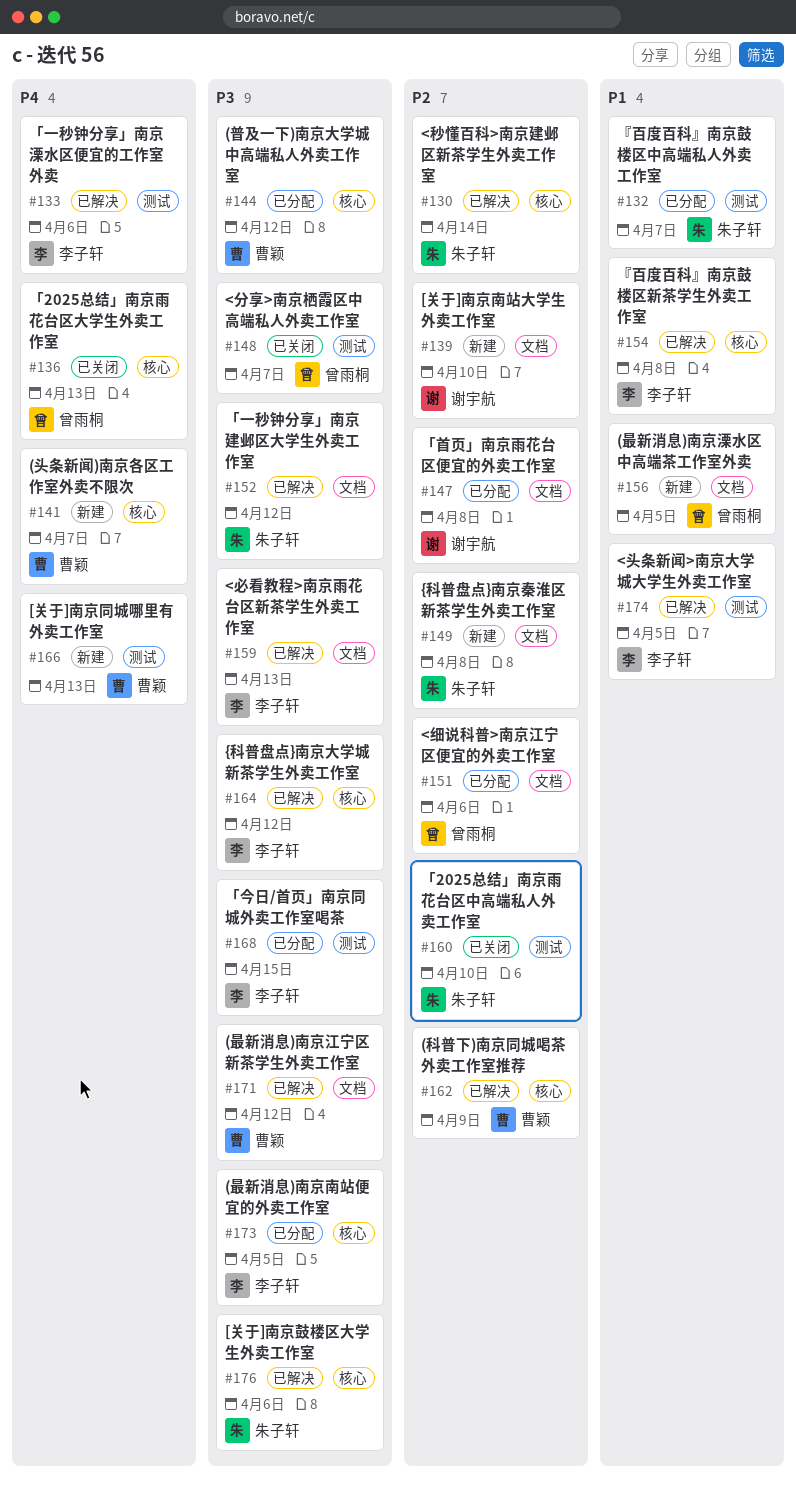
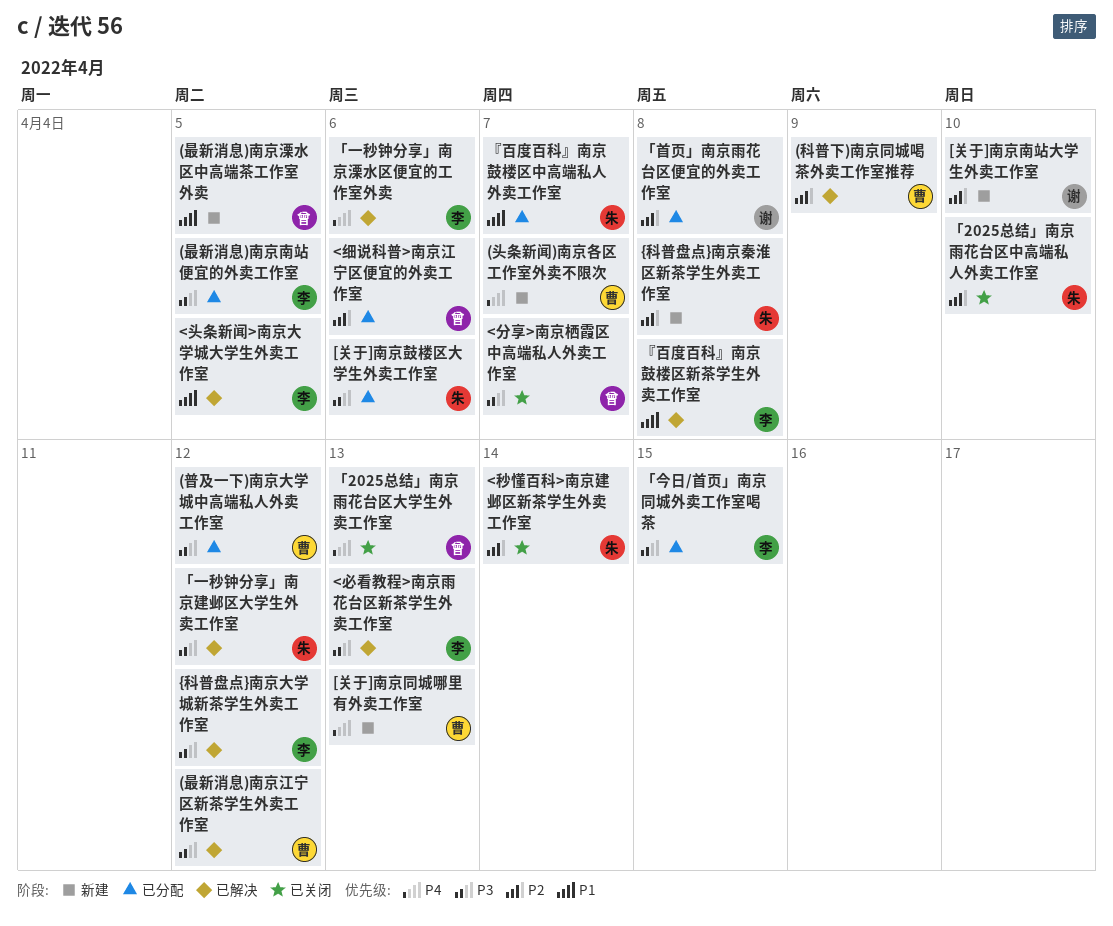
<秒懂百科>南京建邺区新茶学生外卖工作室, status: 已解决 -> 已关闭
[关于]南京鼓楼区大学生外卖工作室, status: 已解决 -> 已分配

